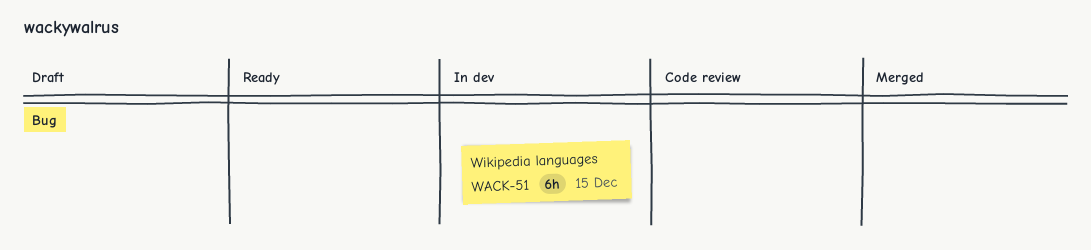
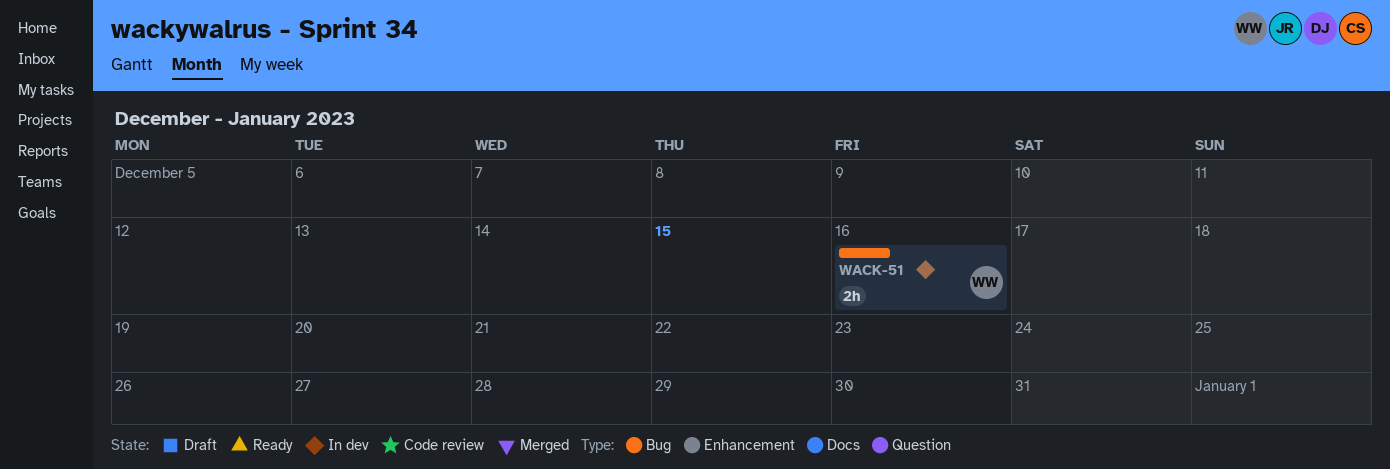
WACK-51, estimate: 6h -> 2h
WACK-51, due: Dec 15 -> Dec 16

